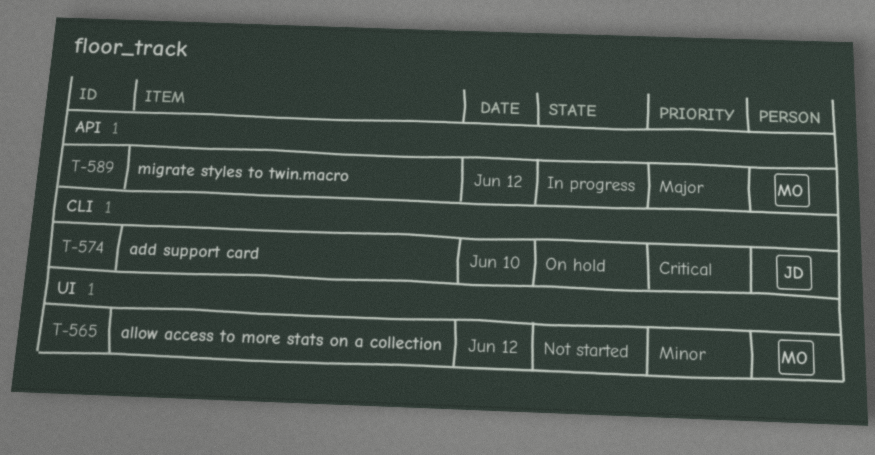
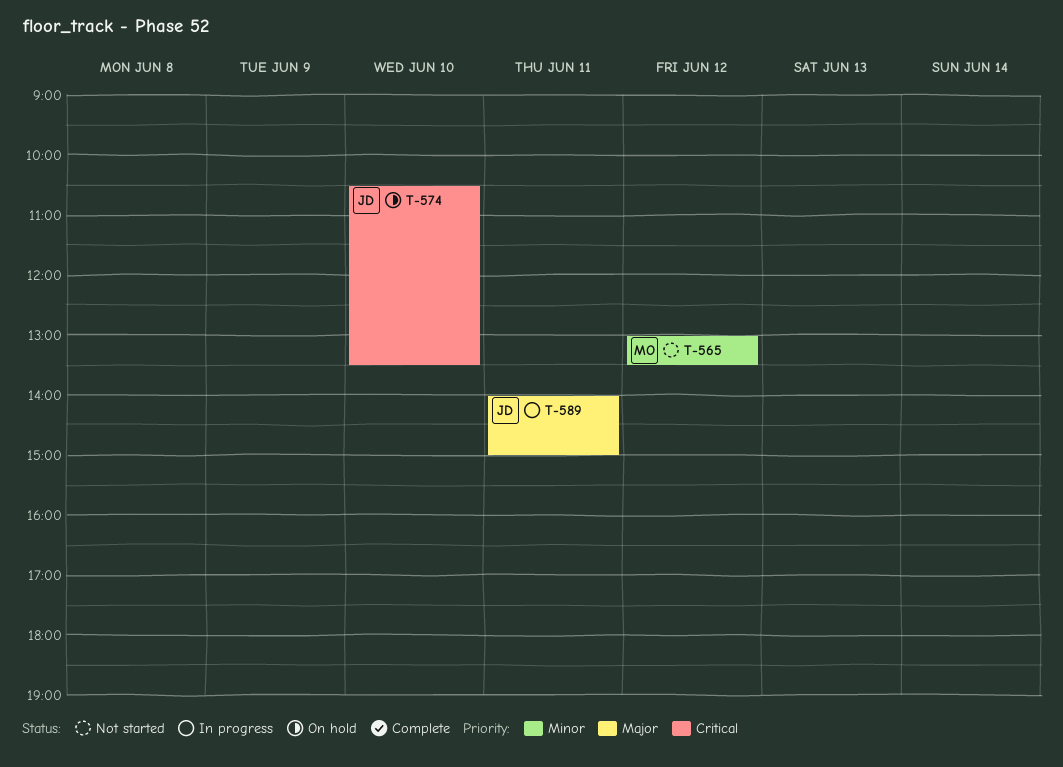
T-589, owner: MO -> JD
T-589, day: Jun 12 -> Jun 11

